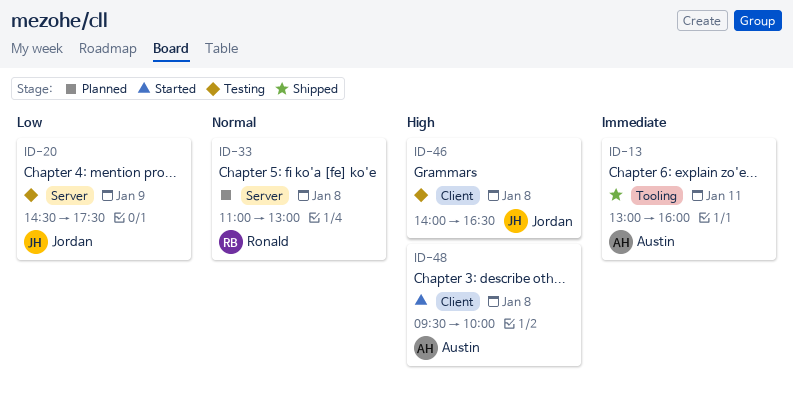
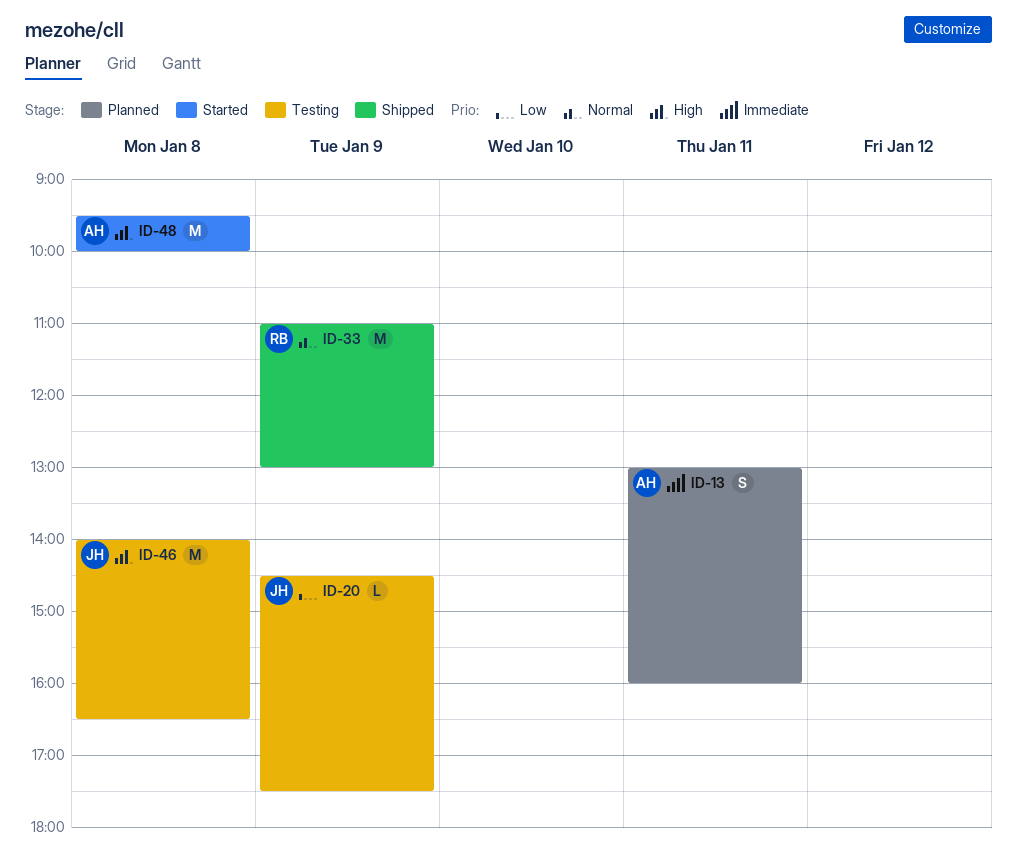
ID-13, status: Shipped -> Planned
ID-33, status: Planned -> Shipped
ID-33, day: Jan 8 -> Jan 9

